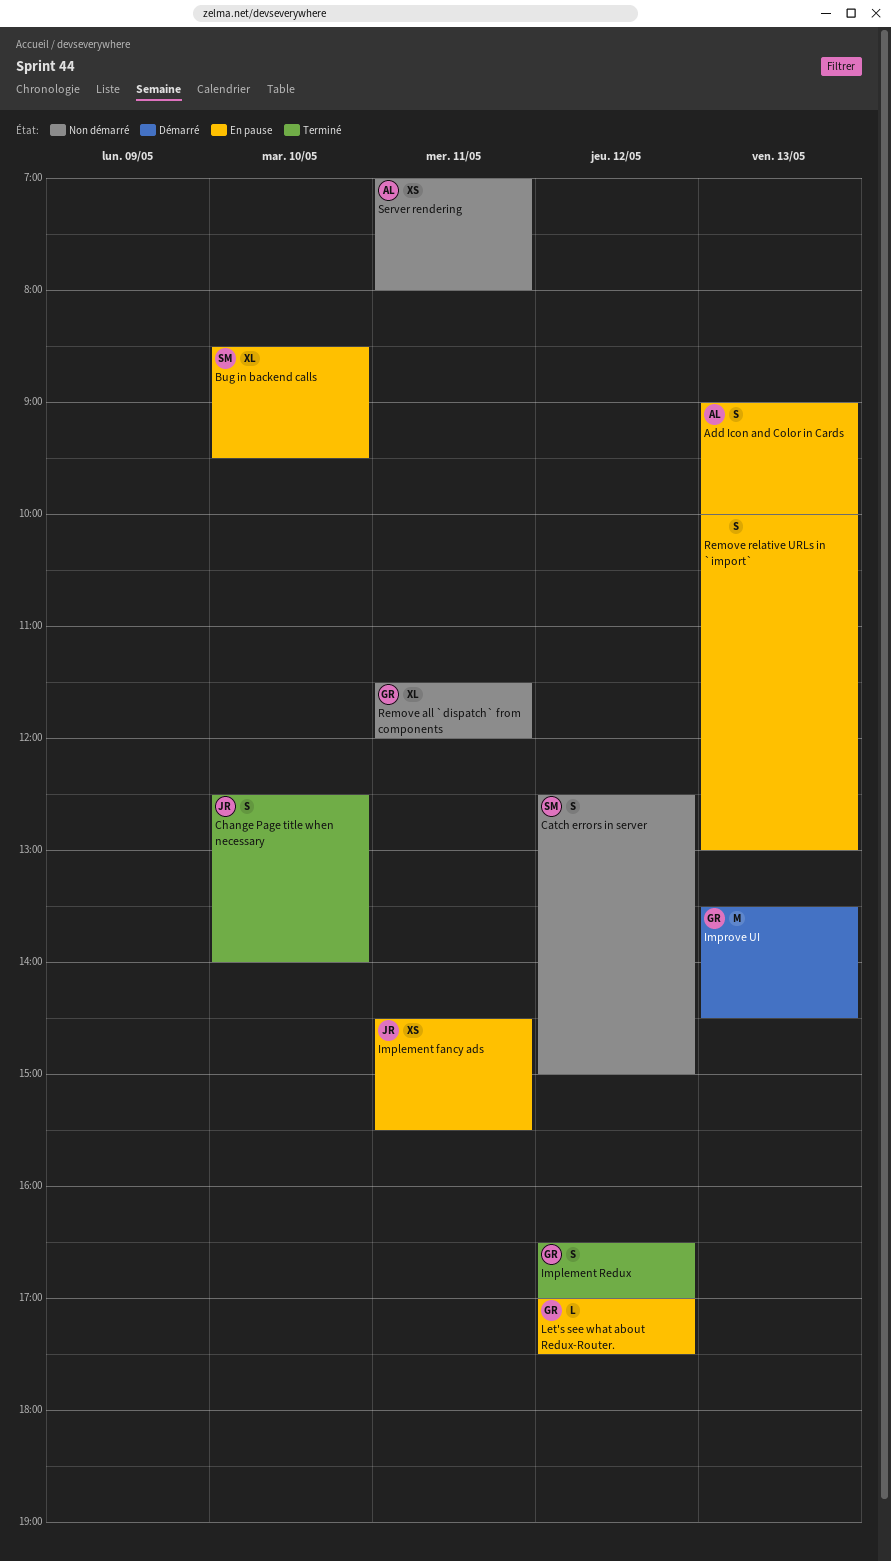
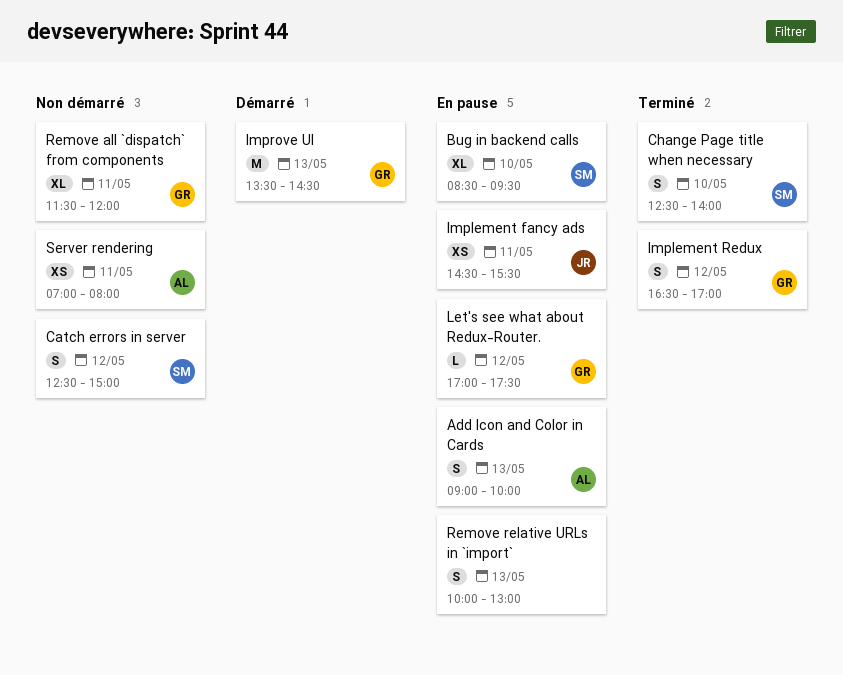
Change Page title when necessary, owner: JR -> SM

